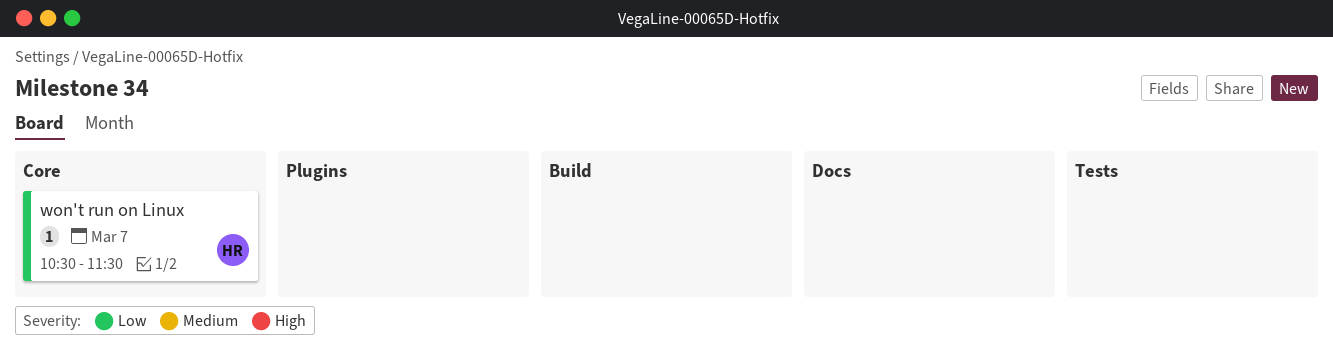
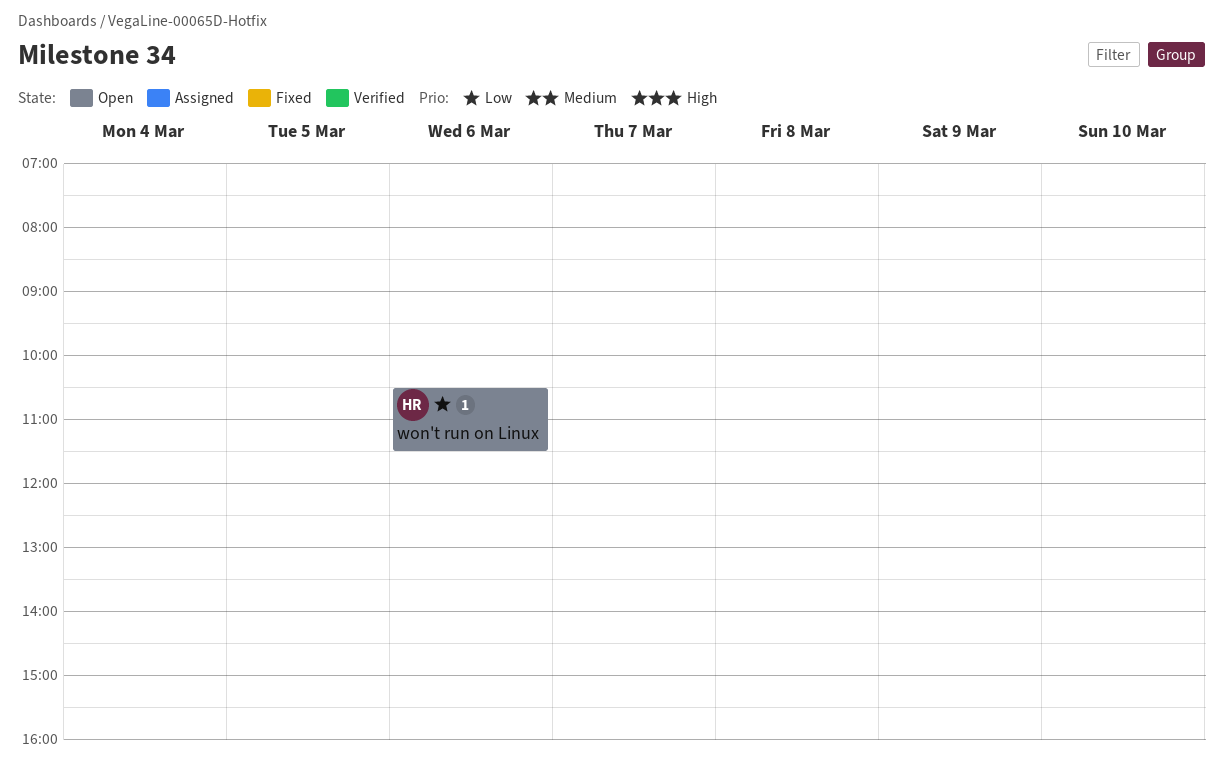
won't run on Linux, day: Mar 7 -> Mar 6

